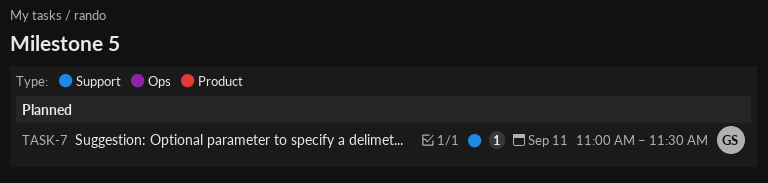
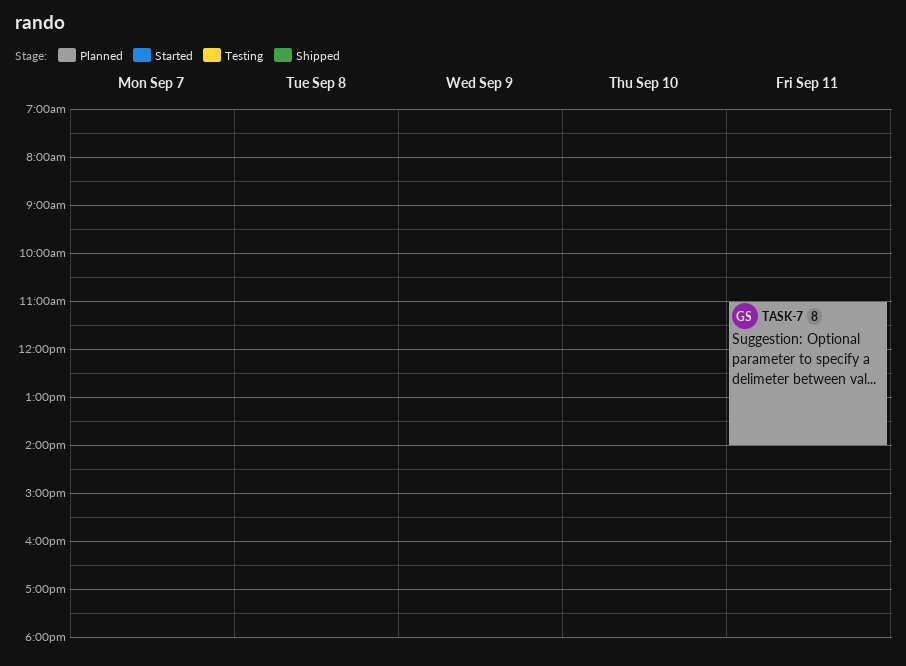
TASK-7, estimate: 1 -> 8
TASK-7, ends: 11:30 -> 14:00

